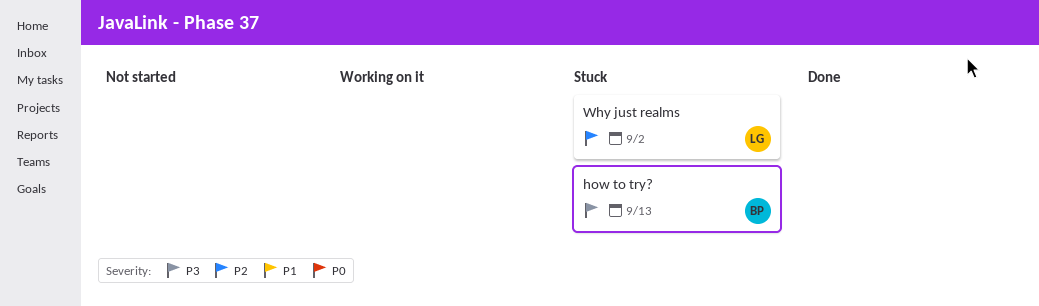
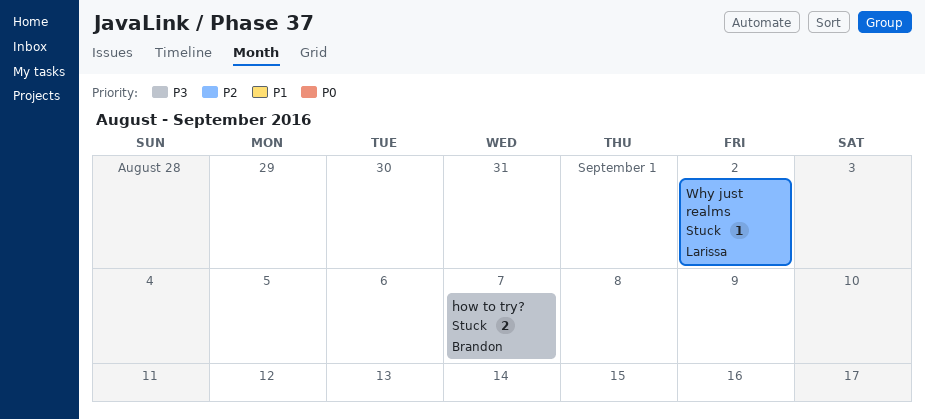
how to try?, due: Sep 13 -> Sep 7

